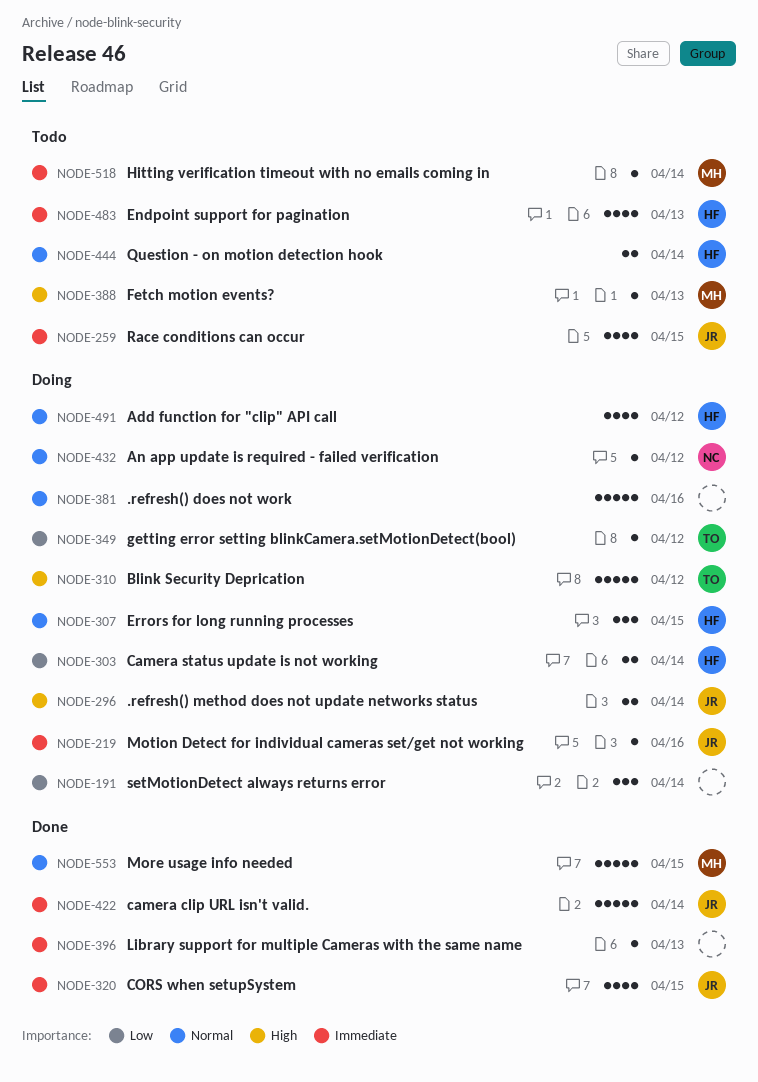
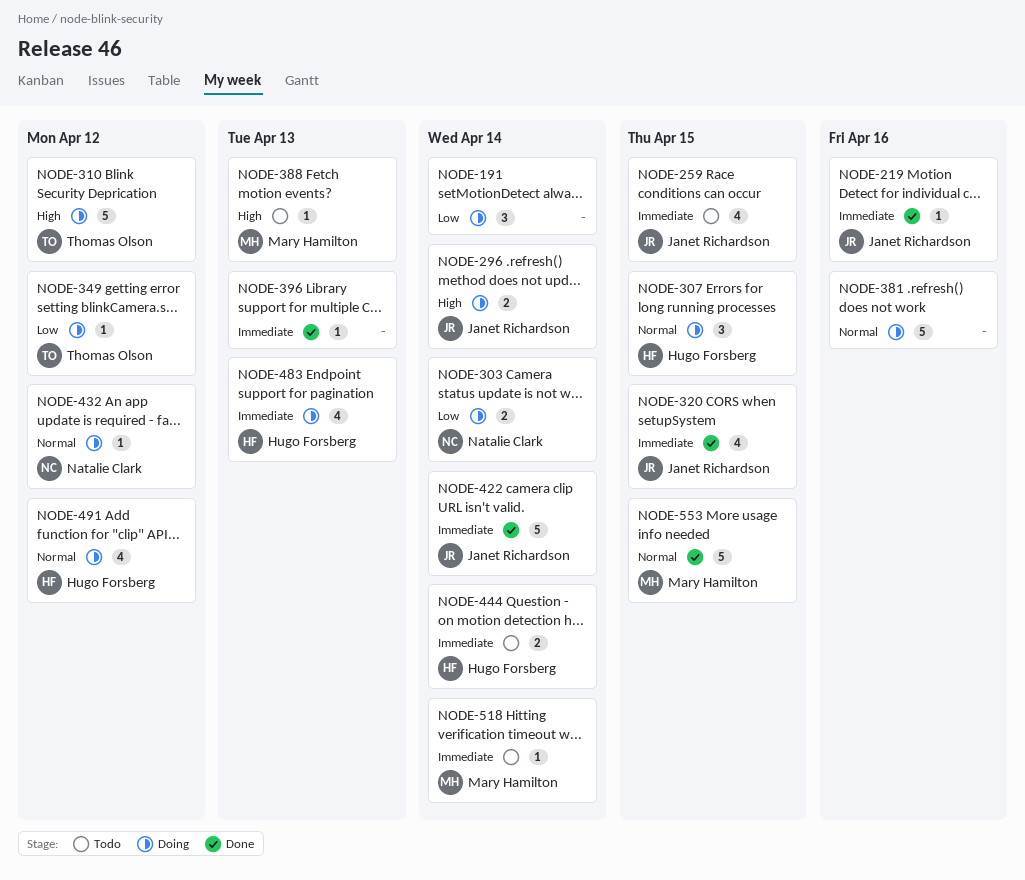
NODE-219, status: Doing -> Done
NODE-303, owner: Hugo Forsberg -> Natalie Clark
NODE-444, priority: Normal -> Immediate
NODE-483, status: Todo -> Doing

